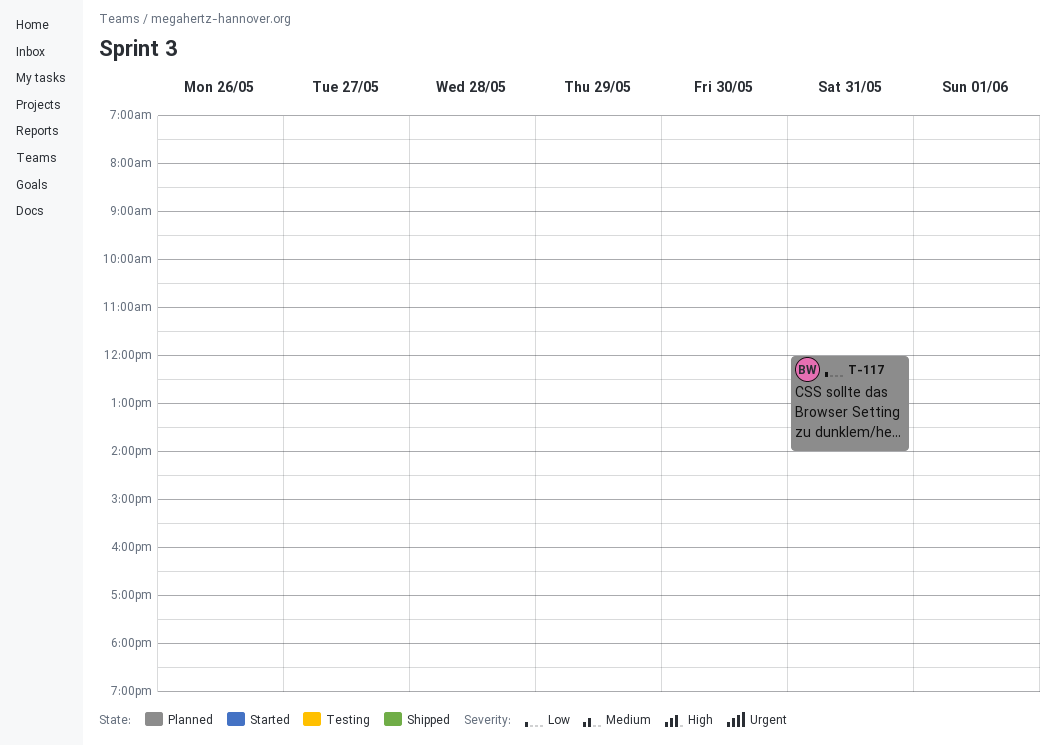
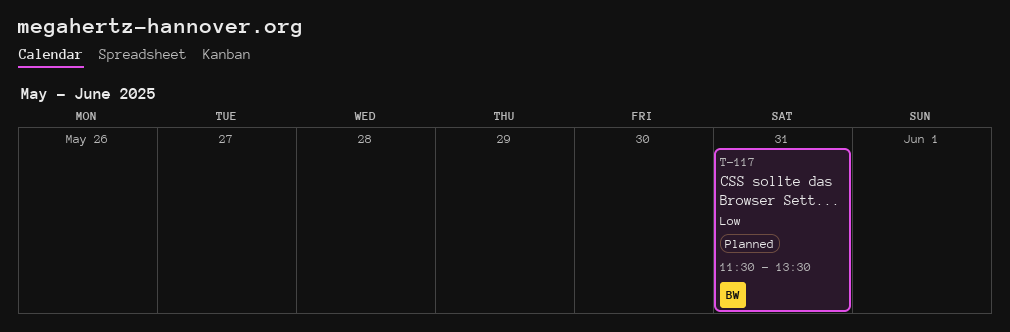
T-117, begins: 12:00 -> 11:30
T-117, ends: 14:00 -> 13:30

